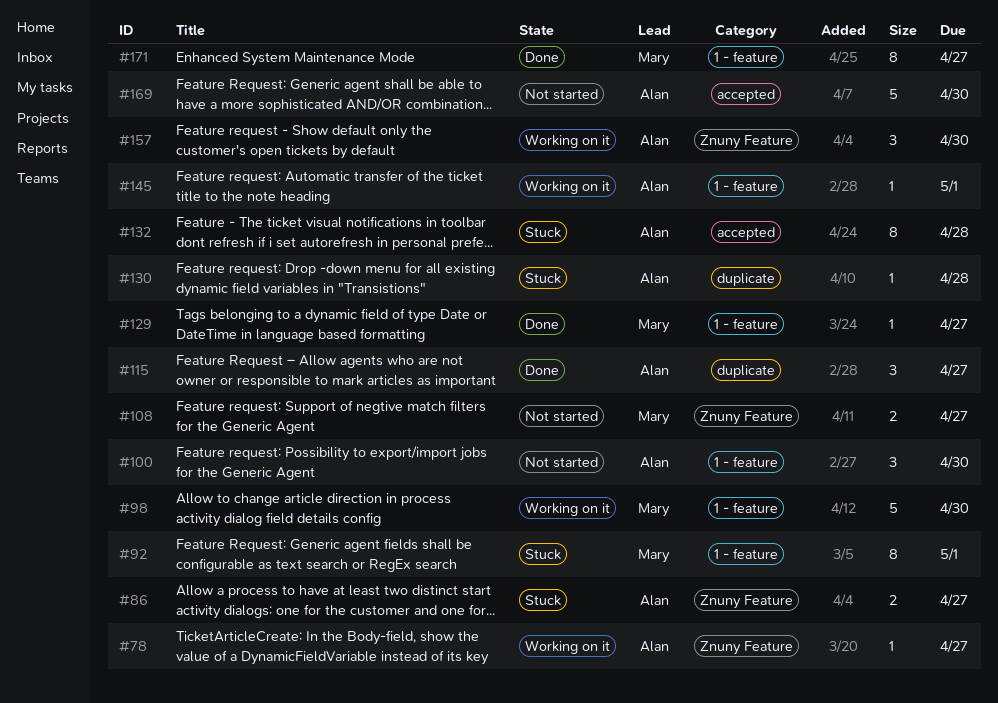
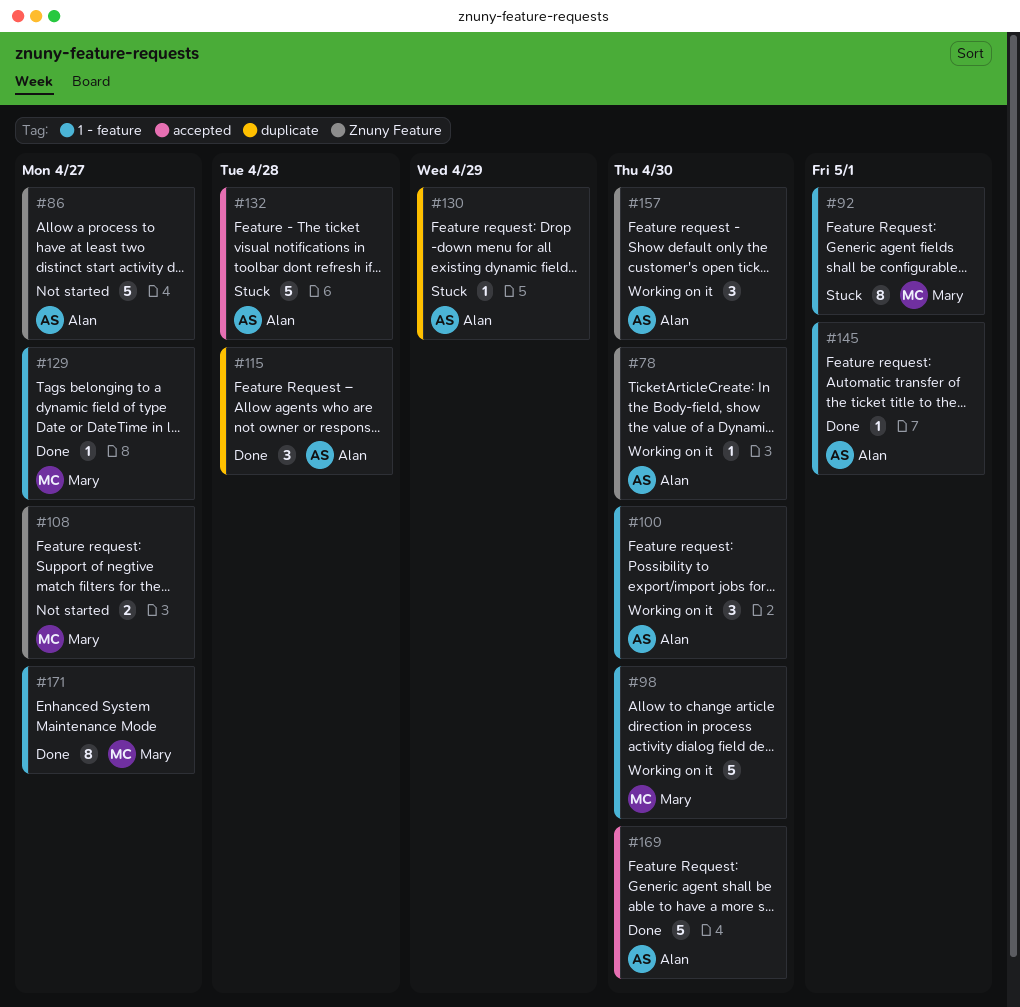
#78, due: Apr 27 -> Apr 30
#86, status: Stuck -> Not started
#86, estimate: 2 -> 5
#100, status: Not started -> Working on it
#115, due: Apr 27 -> Apr 28
#130, due: Apr 28 -> Apr 29
#132, estimate: 8 -> 5
#145, status: Working on it -> Done
#169, status: Not started -> Done

